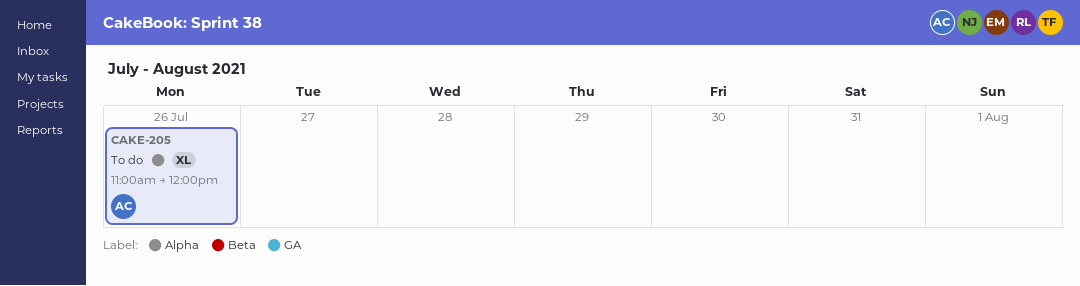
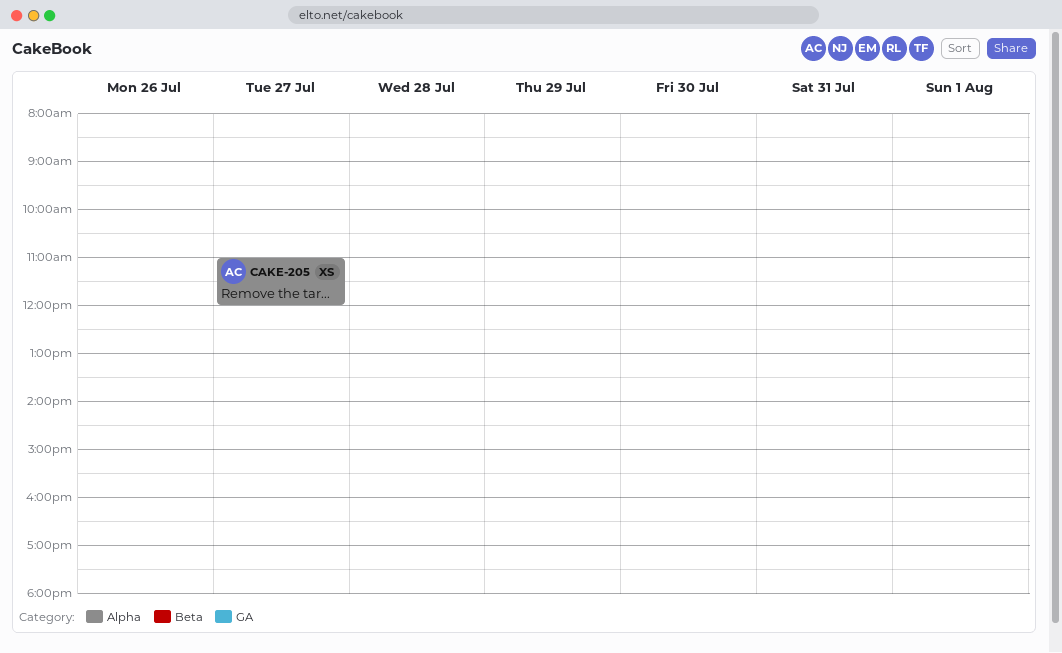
CAKE-205, estimate: XL -> XS
CAKE-205, day: Jul 26 -> Jul 27

